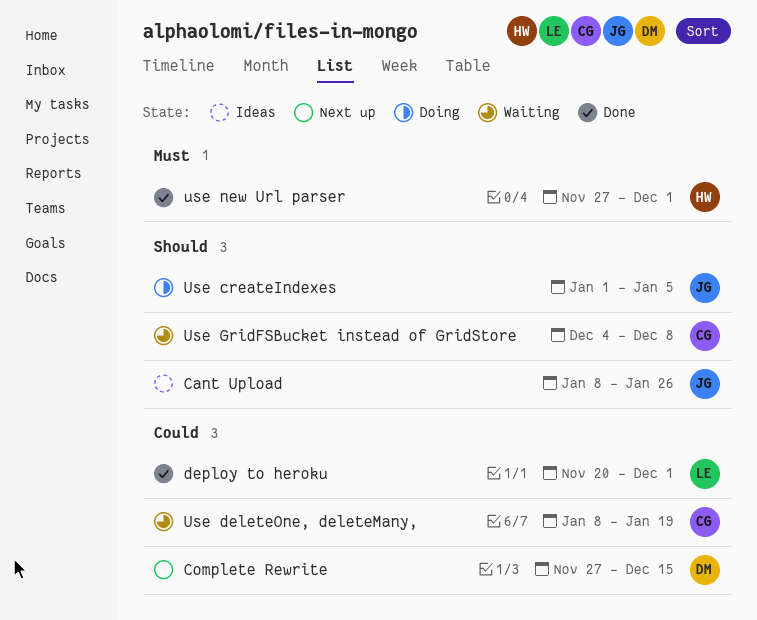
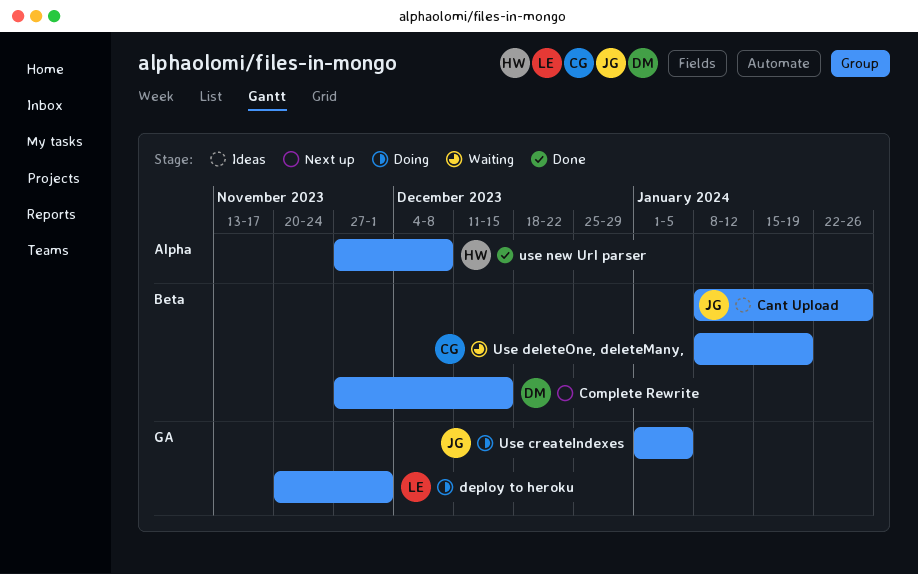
deploy to heroku, status: Done -> Doing
Use GridFSBucket instead of GridStore: present -> none
use new Url parser, due: Dec 1 -> Dec 8

